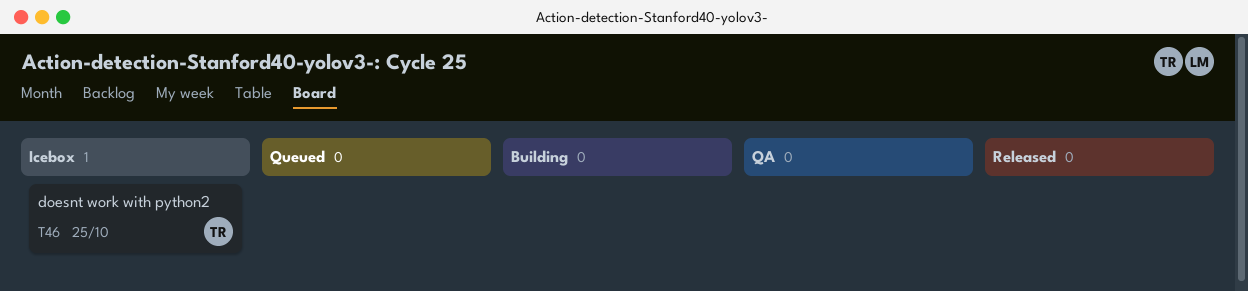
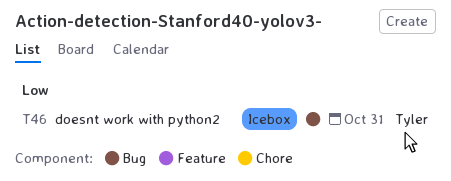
T46, due: Oct 25 -> Oct 31

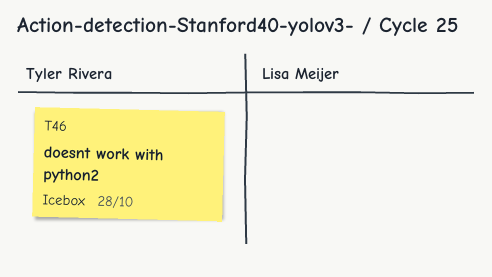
T46, due: Oct 31 -> Oct 28

